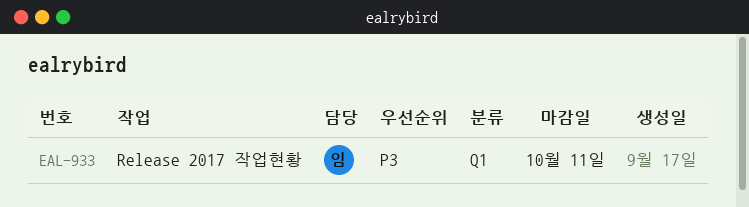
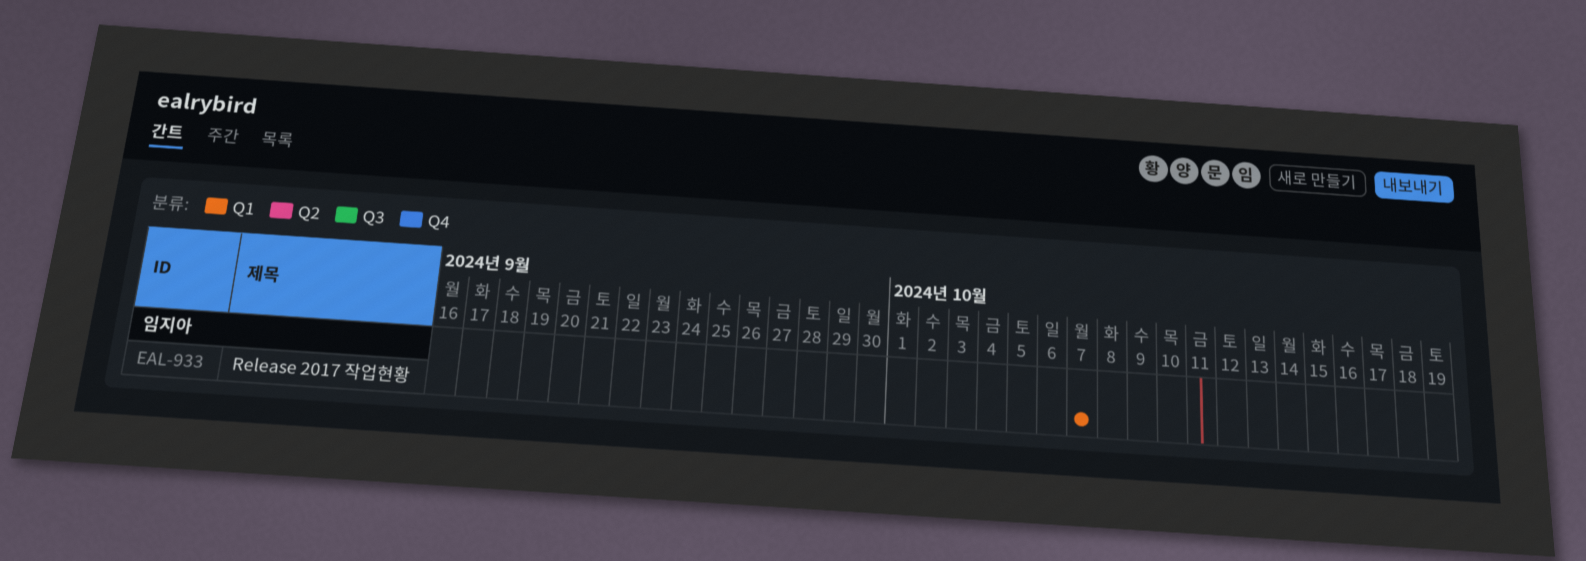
EAL-933, due: Oct 11 -> Oct 7

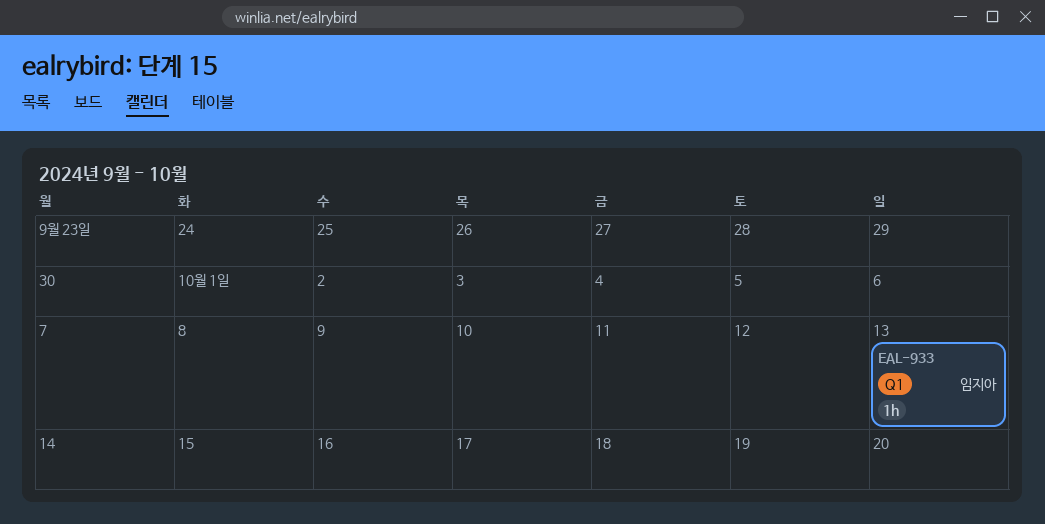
EAL-933, due: Oct 7 -> Oct 13

